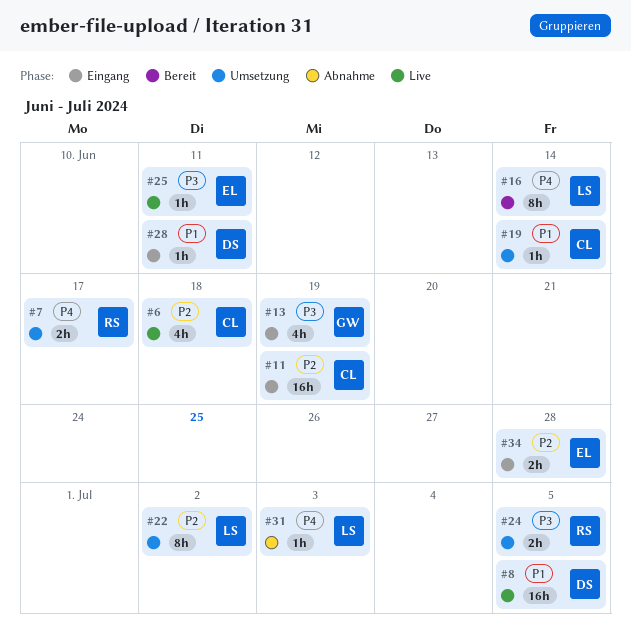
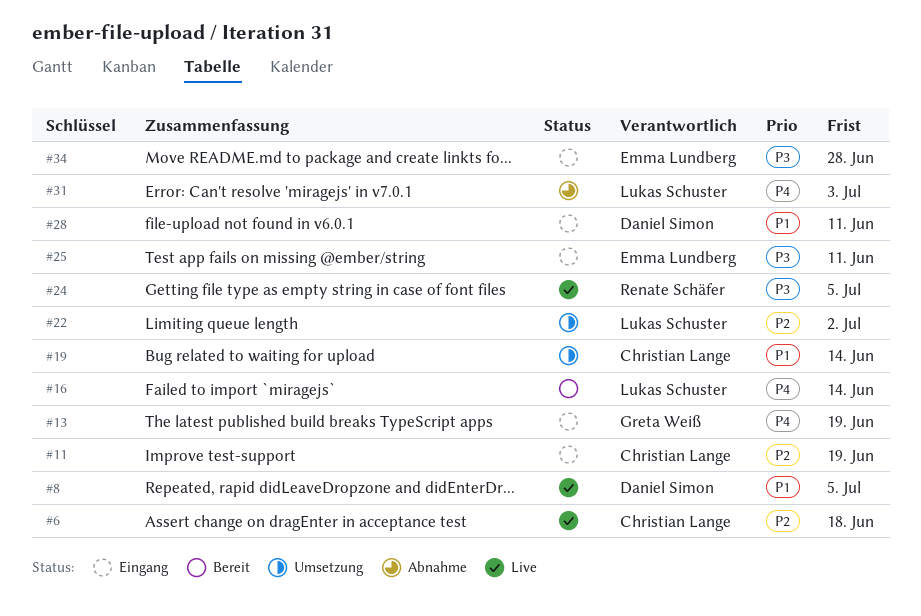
#7: present -> none
#13, priority: P3 -> P4
#24, status: Umsetzung -> Live
#25, status: Live -> Eingang
#34, priority: P2 -> P3

